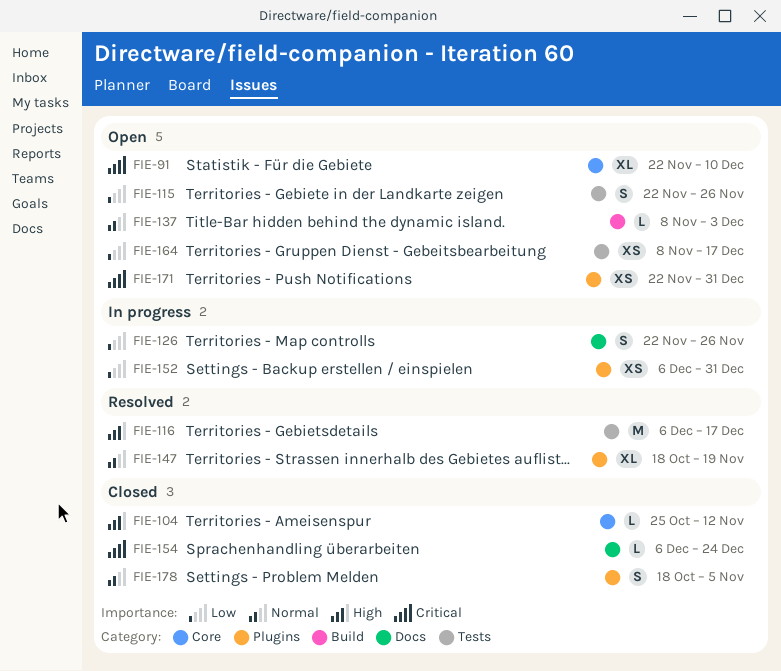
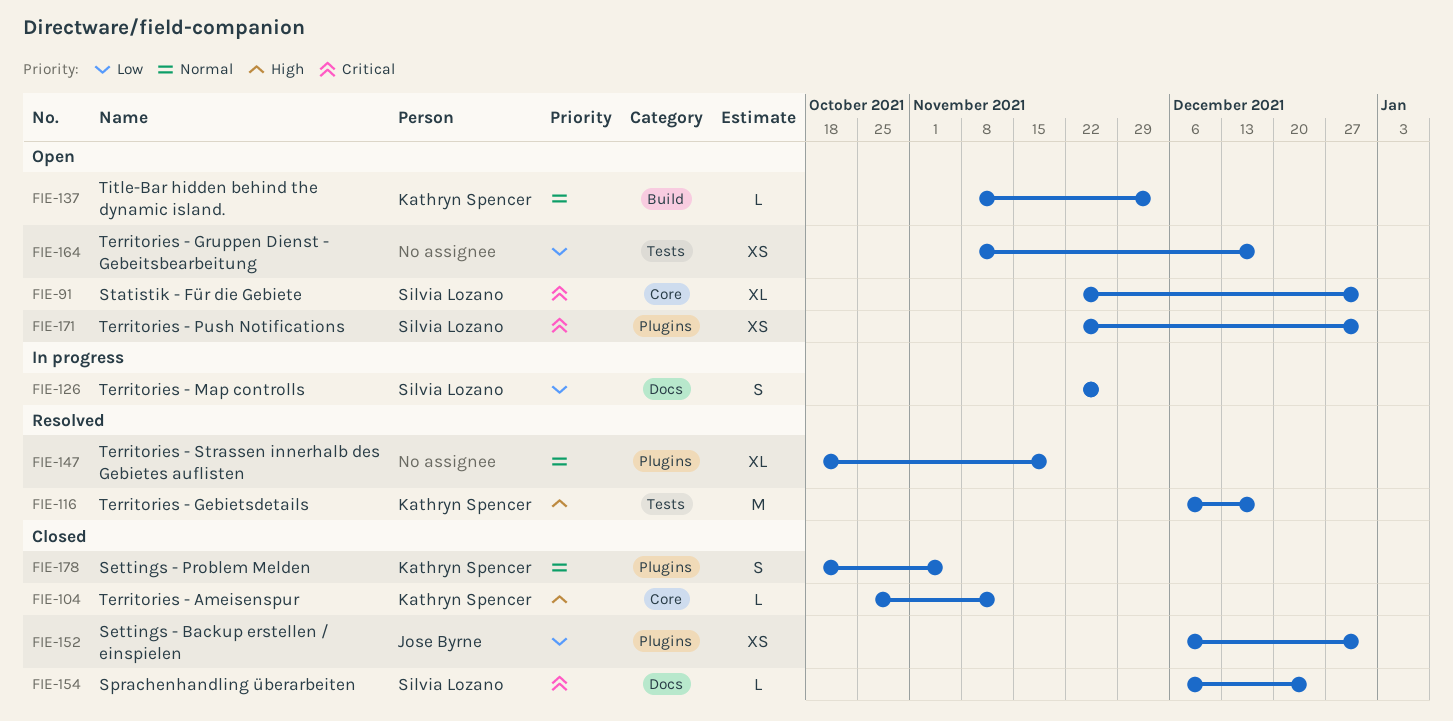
FIE-91, due: Dec 10 -> Dec 31
FIE-115: present -> none
FIE-152, status: In progress -> Closed

